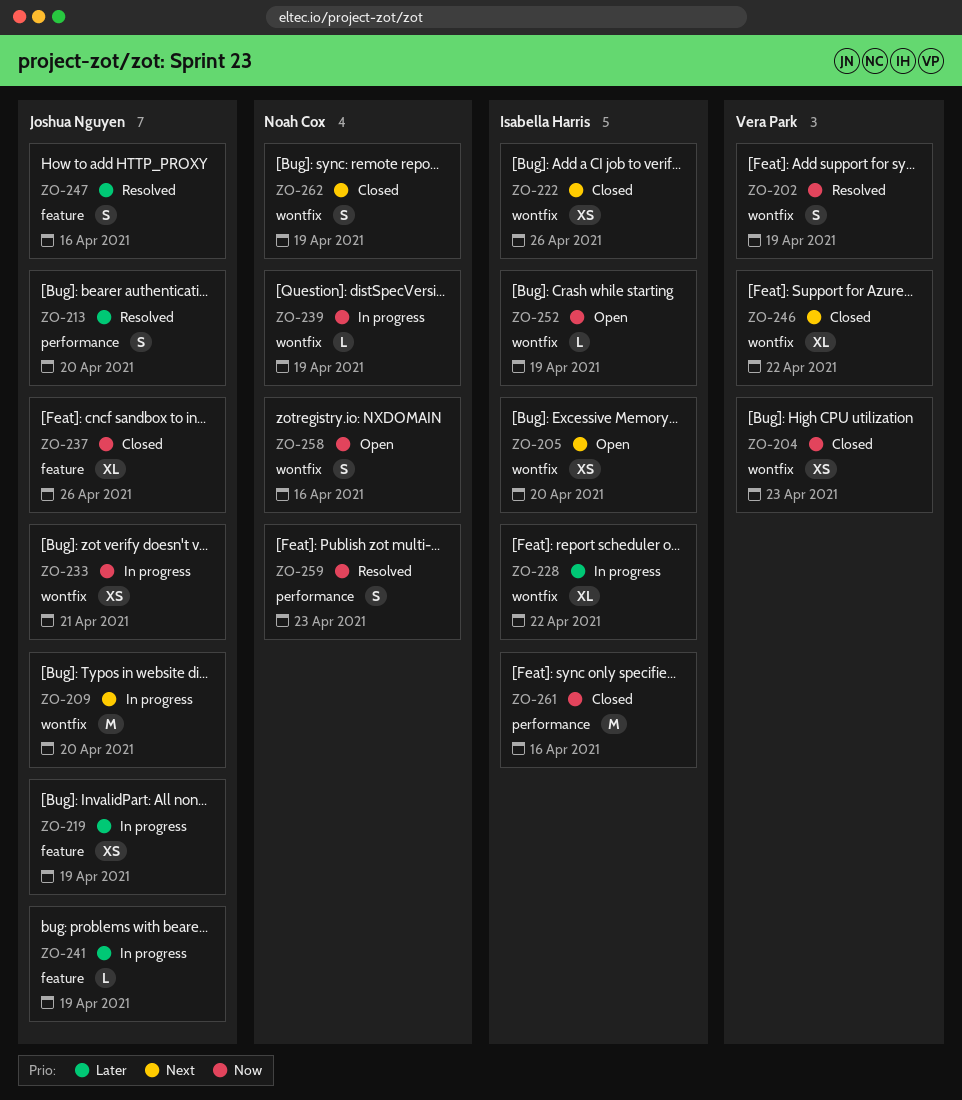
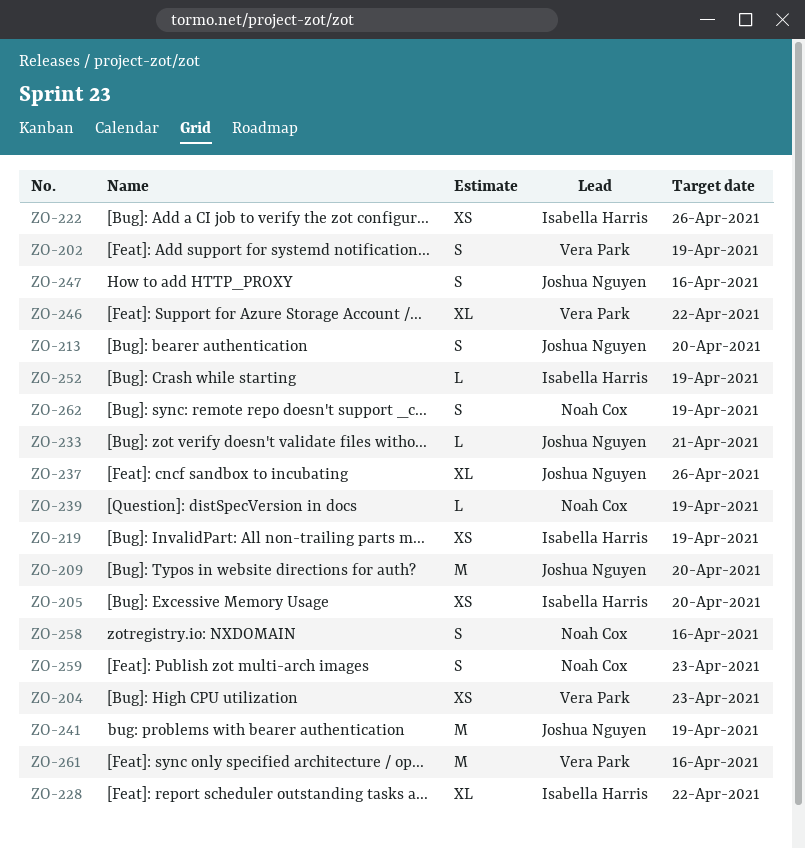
ZO-219, owner: Joshua Nguyen -> Isabella Harris
ZO-233, estimate: XS -> L
ZO-241, estimate: L -> M
ZO-261, owner: Isabella Harris -> Vera Park

